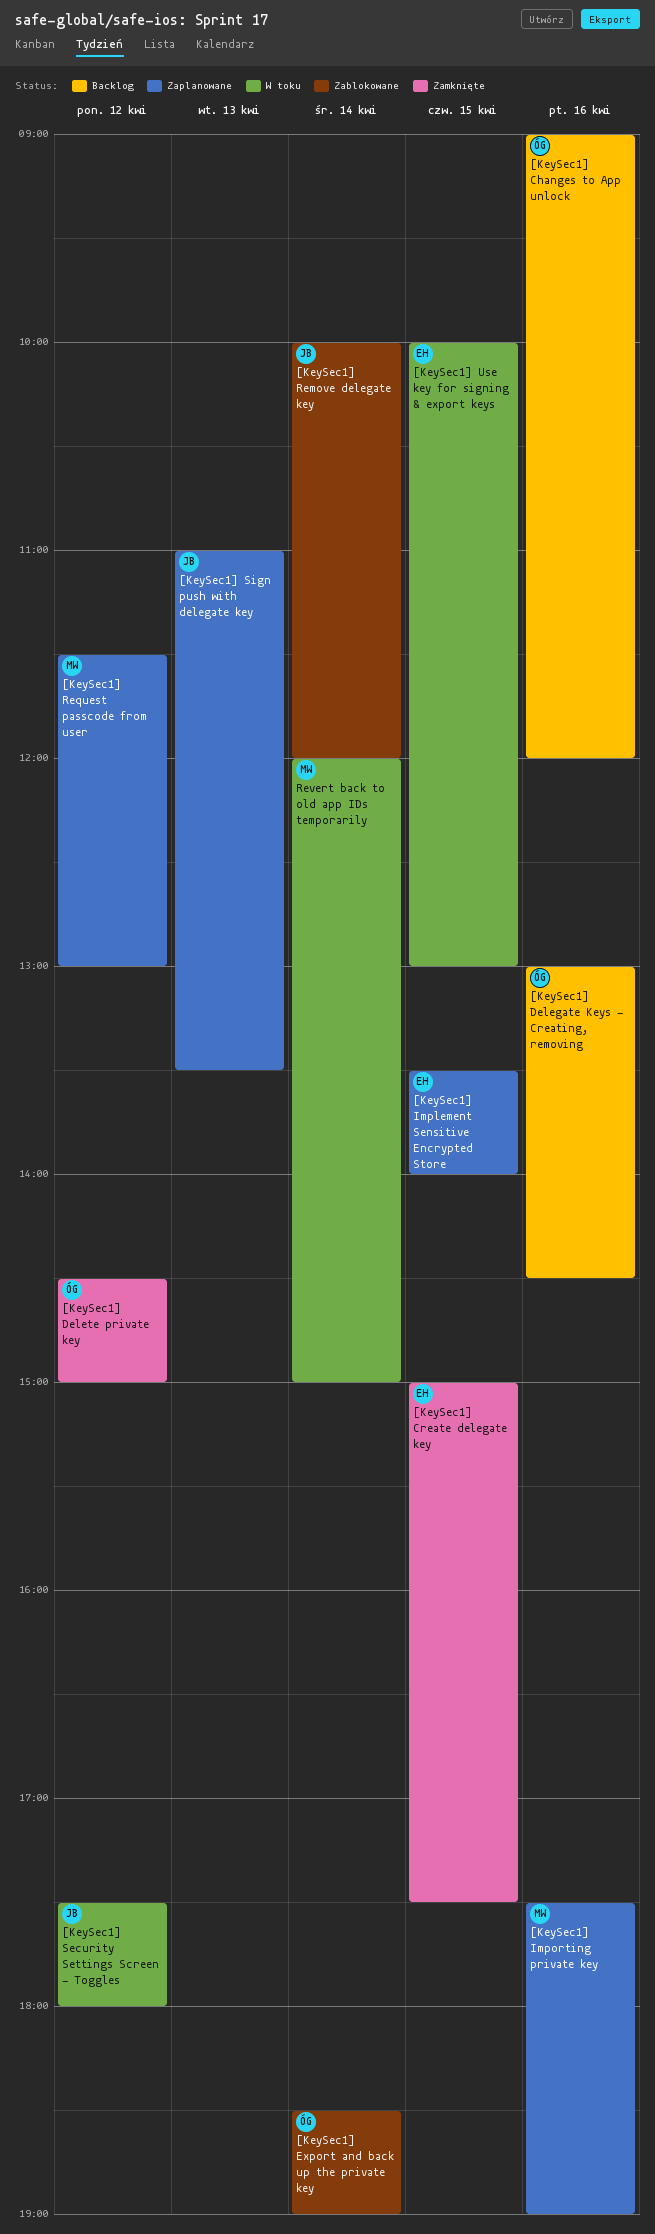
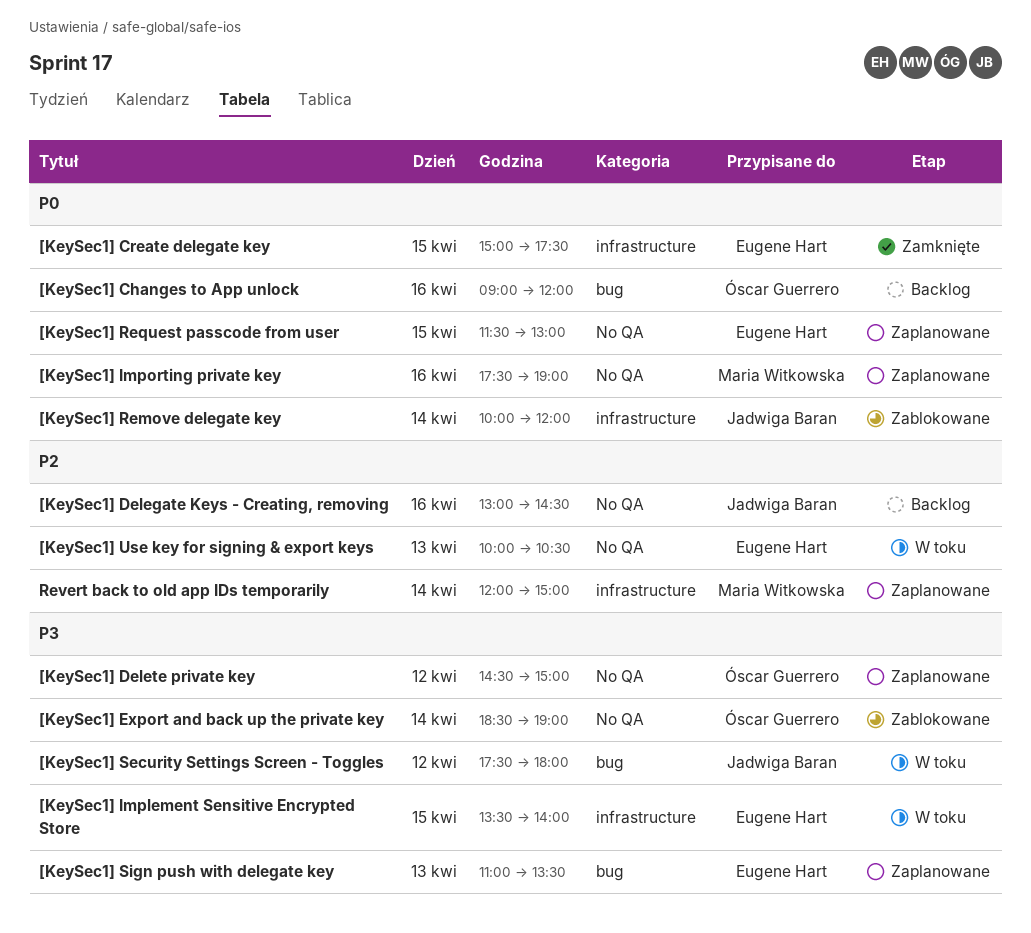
[KeySec1] Delegate Keys - Creating, removing, owner: Óscar Guerrero -> Jadwiga Baran
[KeySec1] Delete private key, status: Zamknięte -> Zaplanowane
[KeySec1] Implement Sensitive Encrypted Store, status: Zaplanowane -> W toku
[KeySec1] Request passcode from user, owner: Maria Witkowska -> Eugene Hart
[KeySec1] Request passcode from user, day: Apr 12 -> Apr 15
[KeySec1] Sign push with delegate key, owner: Jadwiga Baran -> Eugene Hart
[KeySec1] Use key for signing & export keys, day: Apr 15 -> Apr 13
[KeySec1] Use key for signing & export keys, ends: 13:00 -> 10:30
Revert back to old app IDs temporarily, status: W toku -> Zaplanowane

